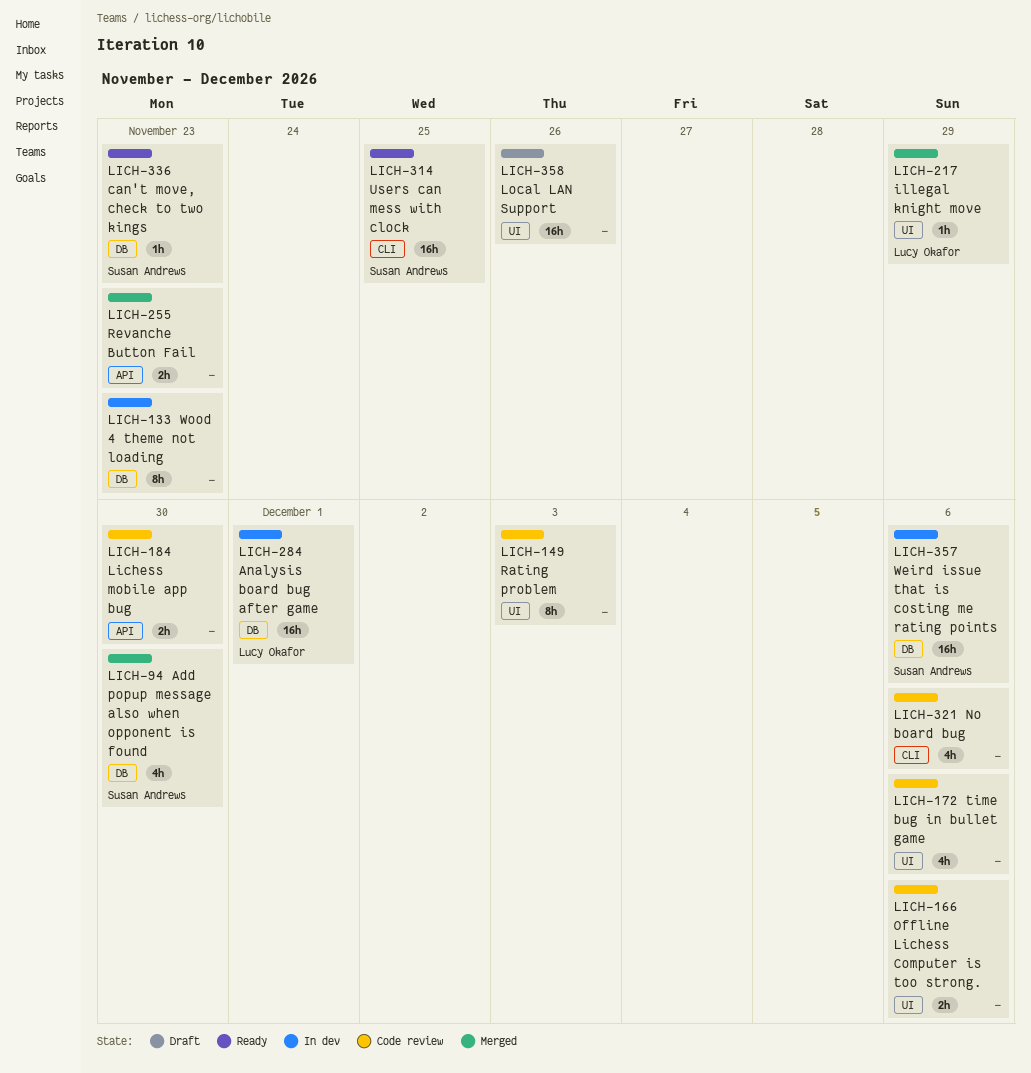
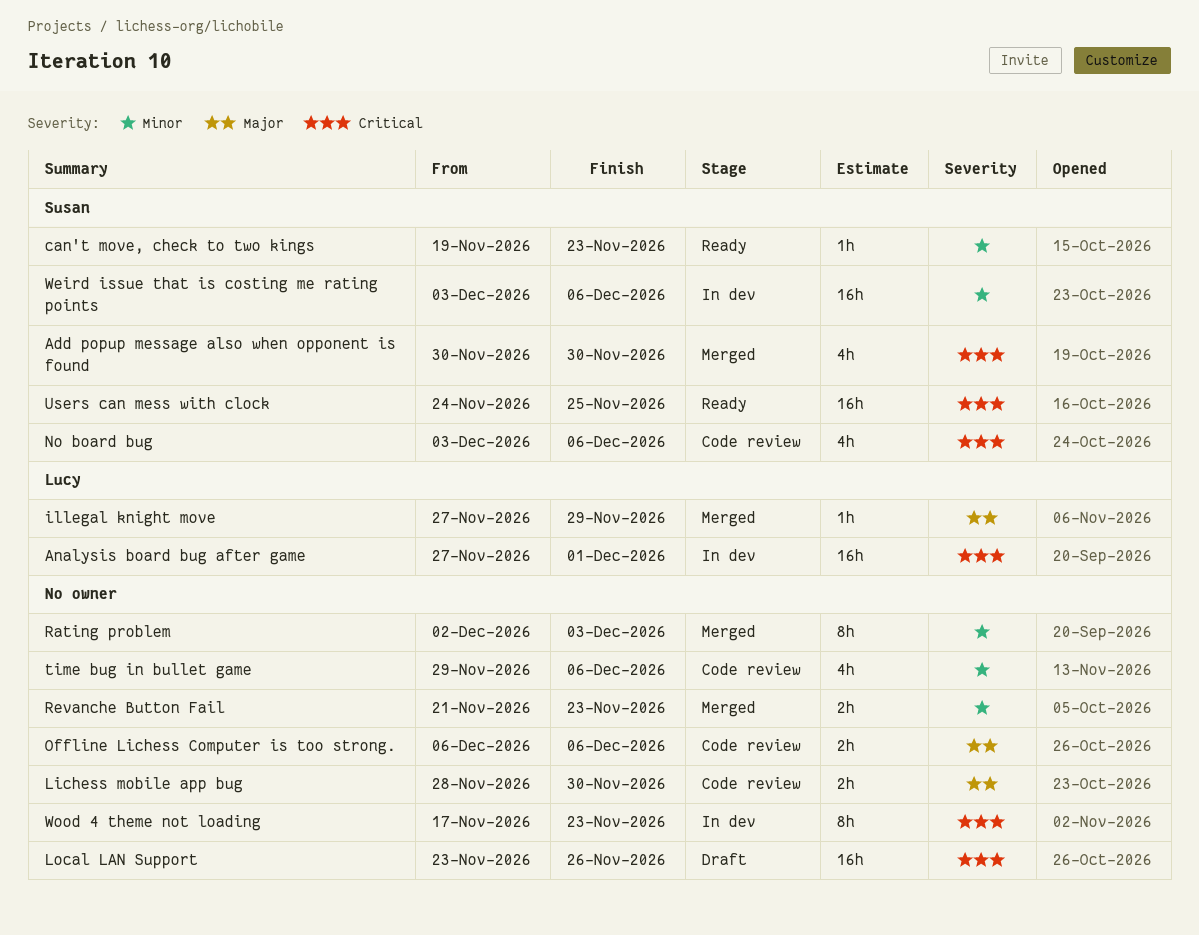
No board bug, owner: none -> Susan Andrews
Rating problem, status: Code review -> Merged

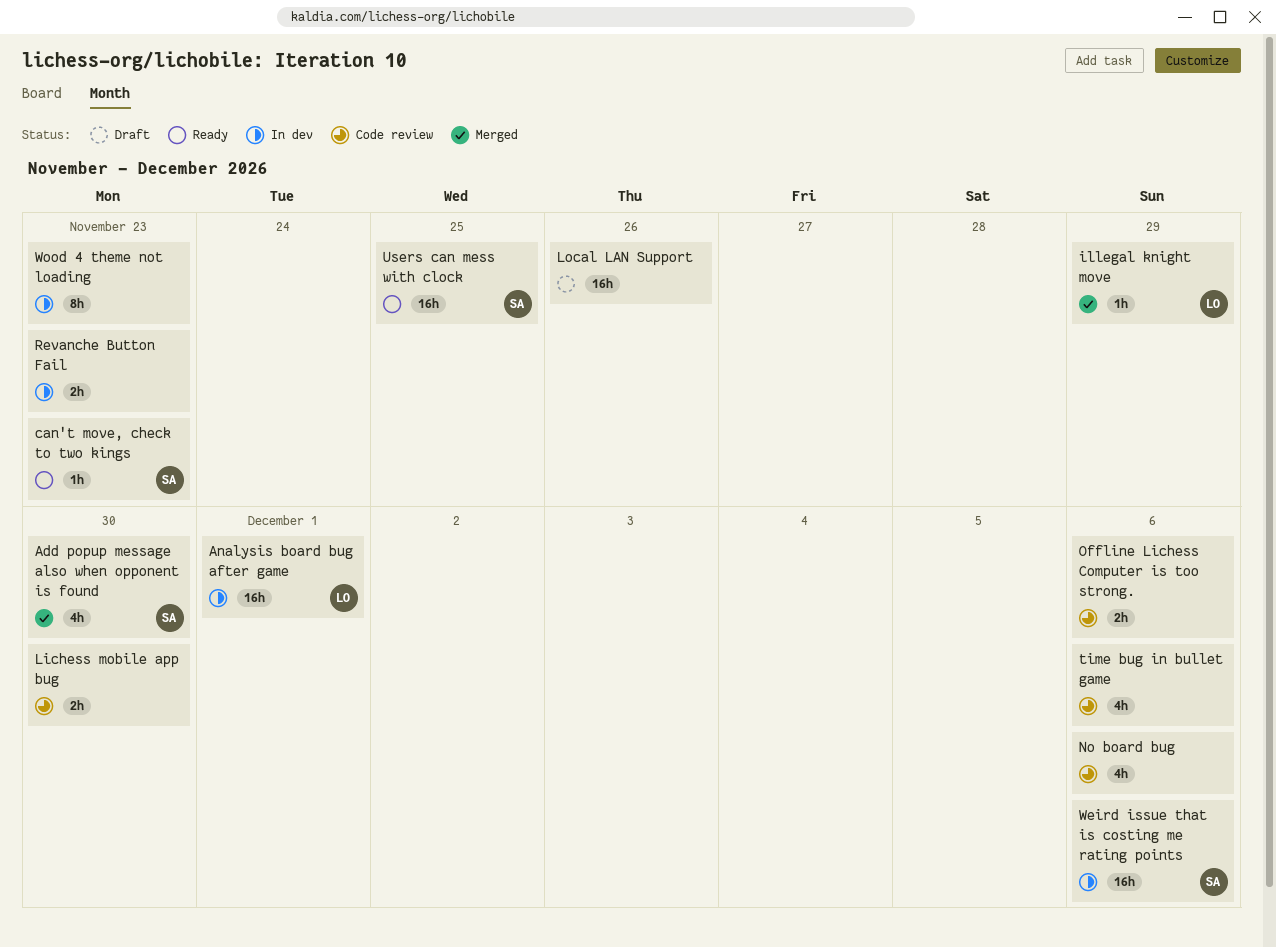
No board bug, owner: Susan -> none
Rating problem: present -> none
Revanche Button Fail, status: Merged -> In dev

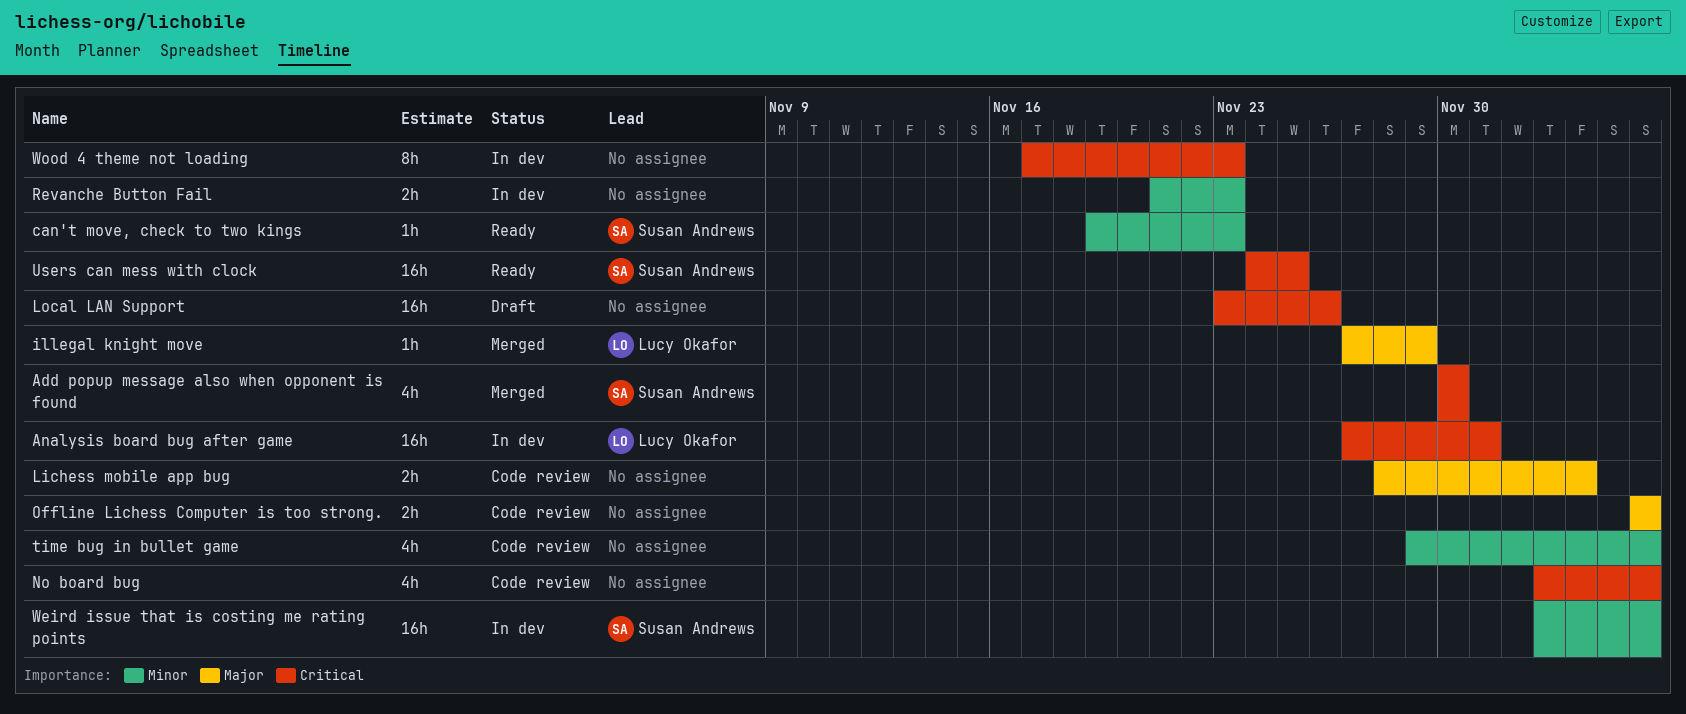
Lichess mobile app bug, due: Nov 30 -> Dec 4

